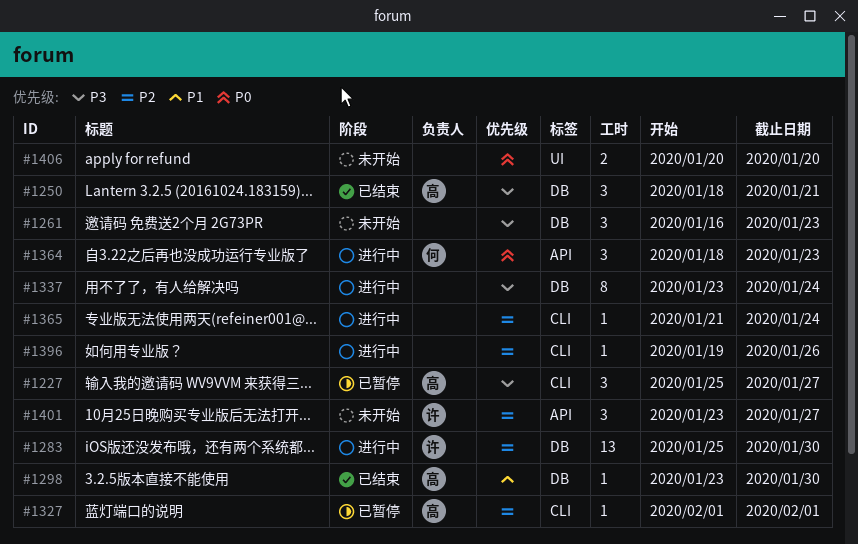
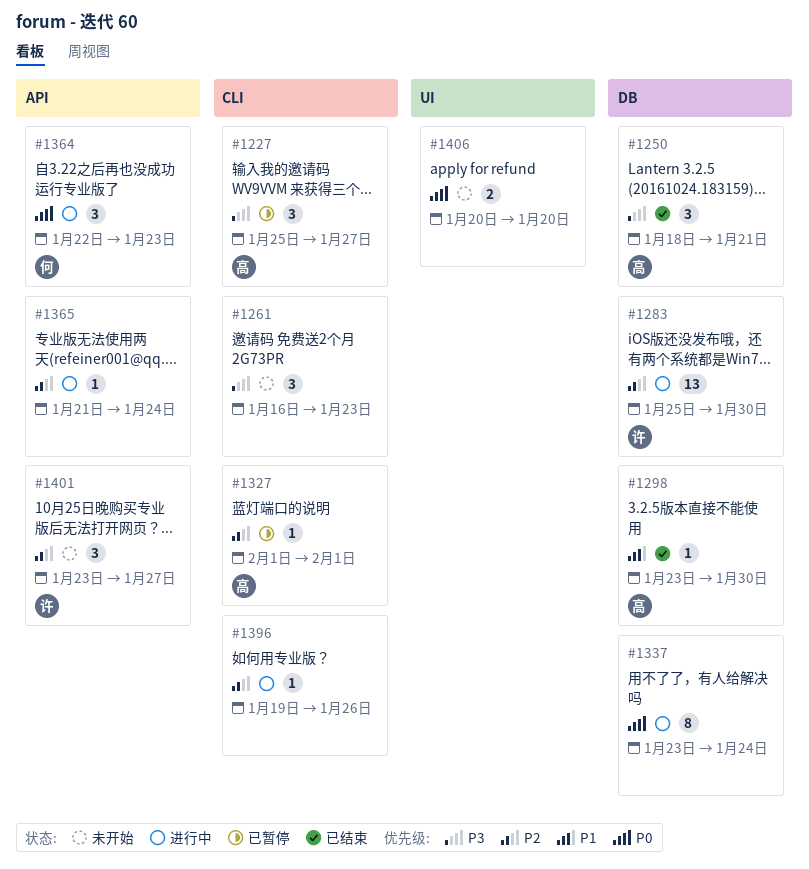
#1261, label: DB -> CLI
#1337, priority: P3 -> P0
#1364, start: Jan 18 -> Jan 22
#1365, label: CLI -> API

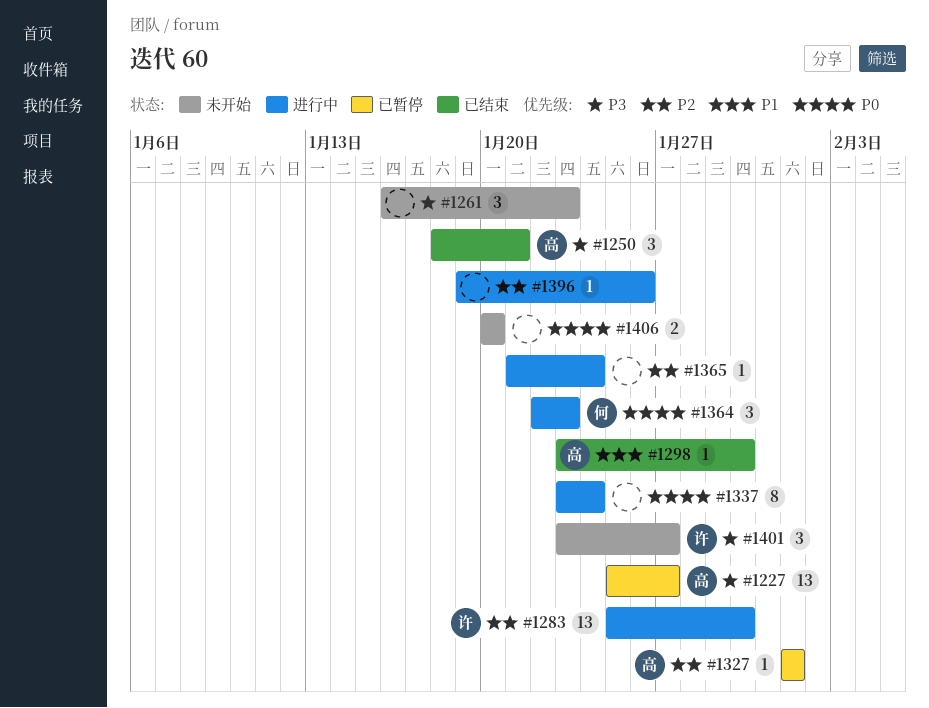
#1227, estimate: 3 -> 13
#1401, priority: P2 -> P3

